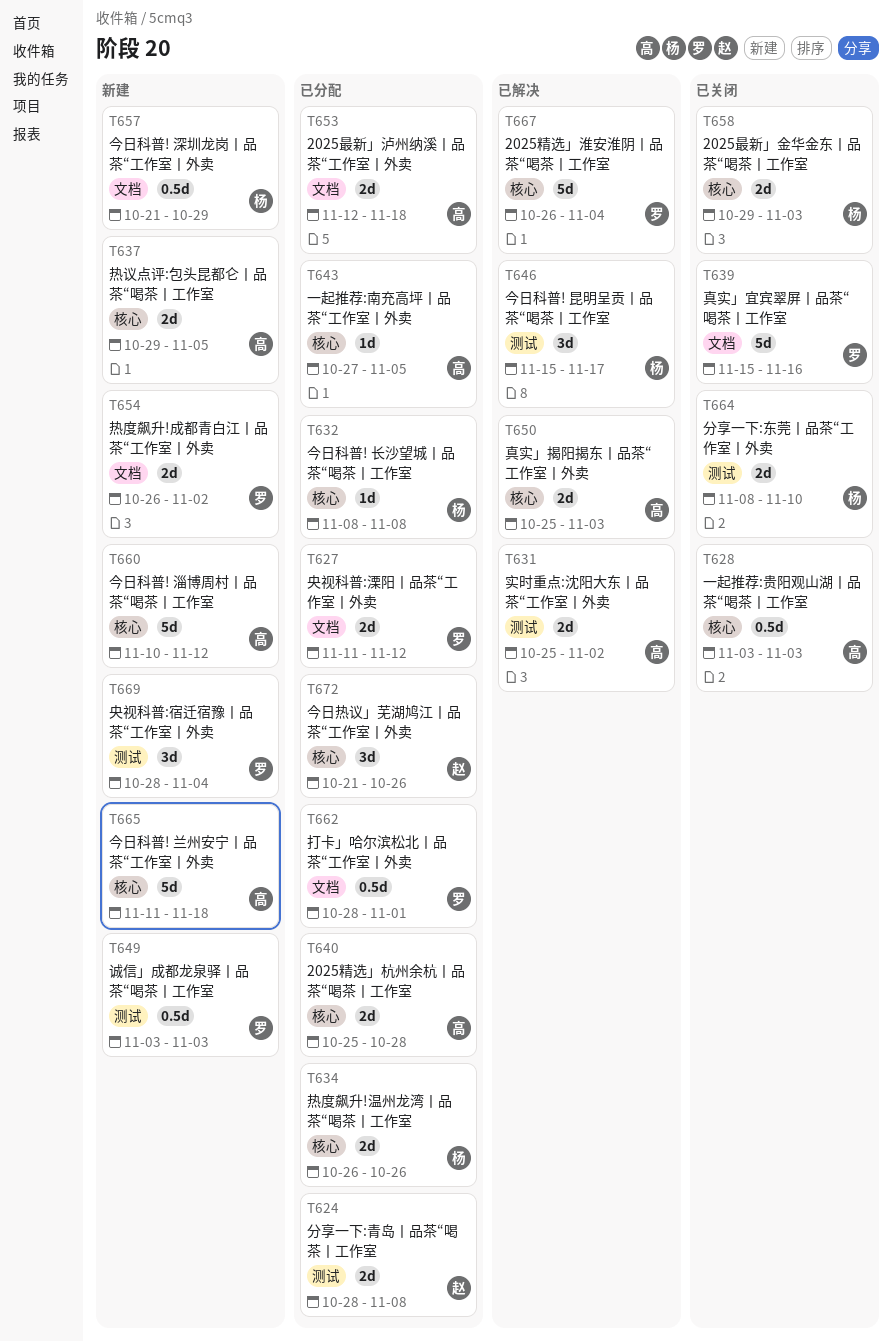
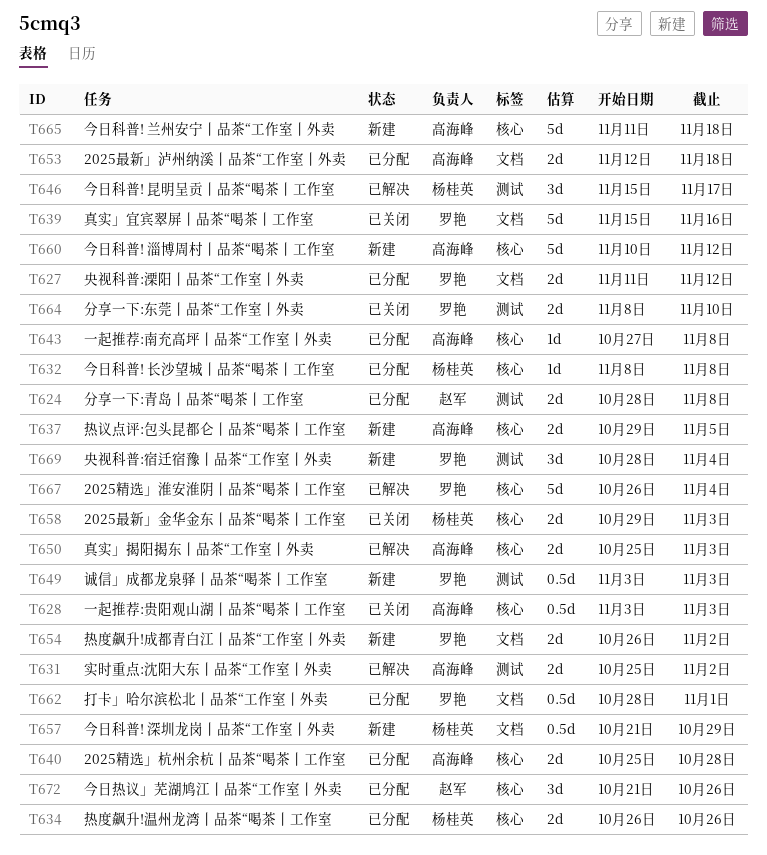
T643, due: Nov 5 -> Nov 8
T664, owner: 杨桂英 -> 罗艳

